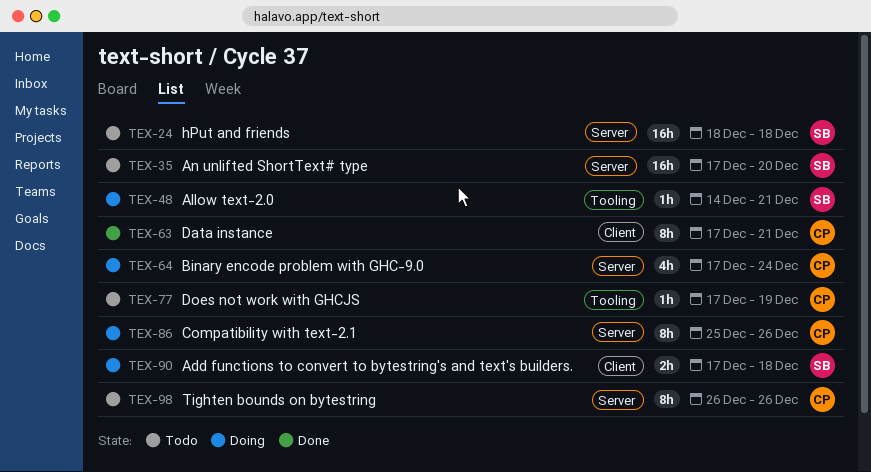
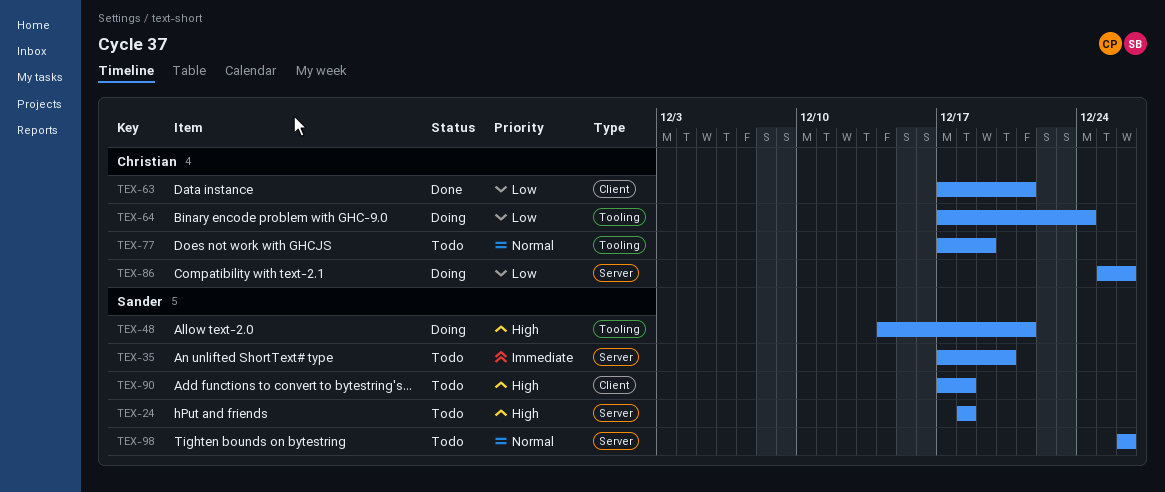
TEX-64, label: Server -> Tooling
TEX-90, status: Doing -> Todo
TEX-98, owner: Christian -> Sander

